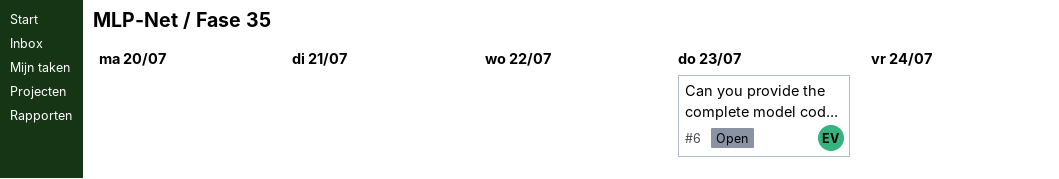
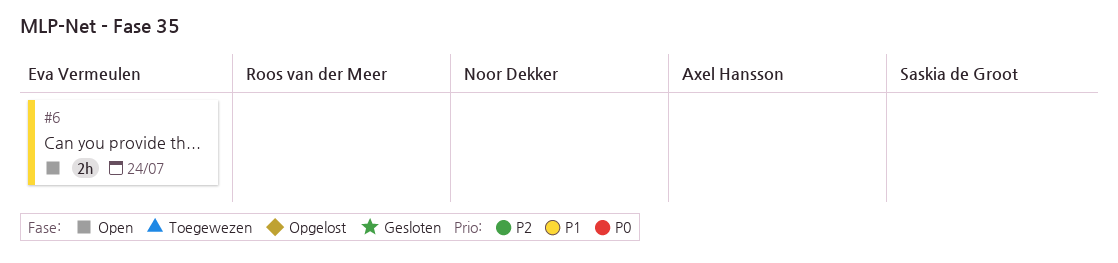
#6, due: Jul 23 -> Jul 24

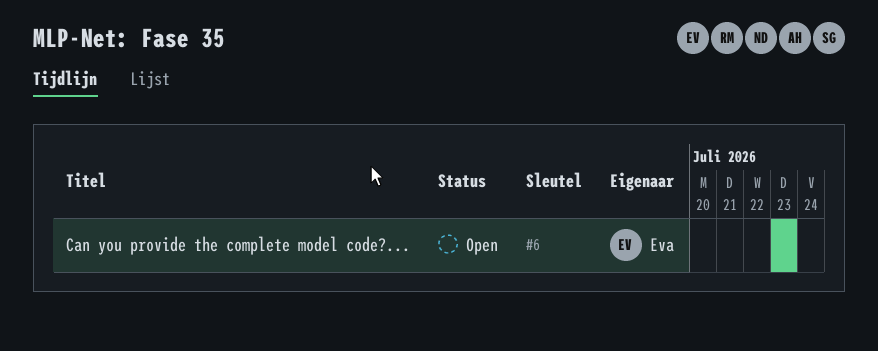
#6, due: Jul 24 -> Jul 23

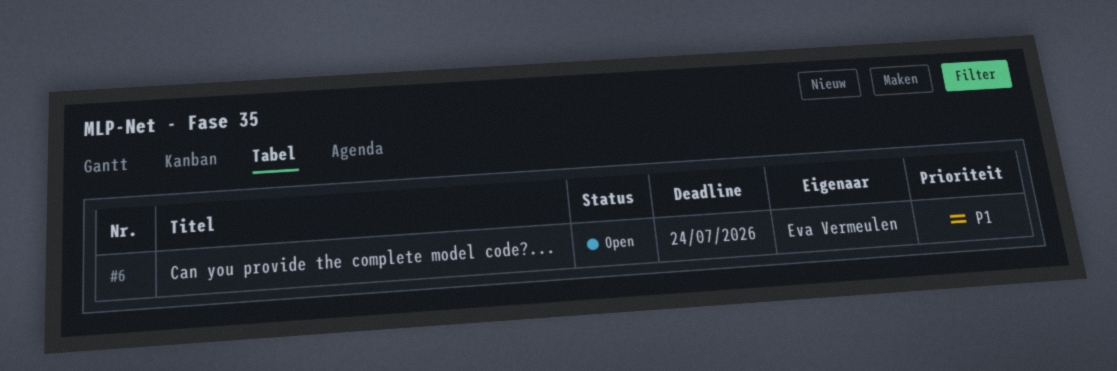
#6, due: Jul 23 -> Jul 24

